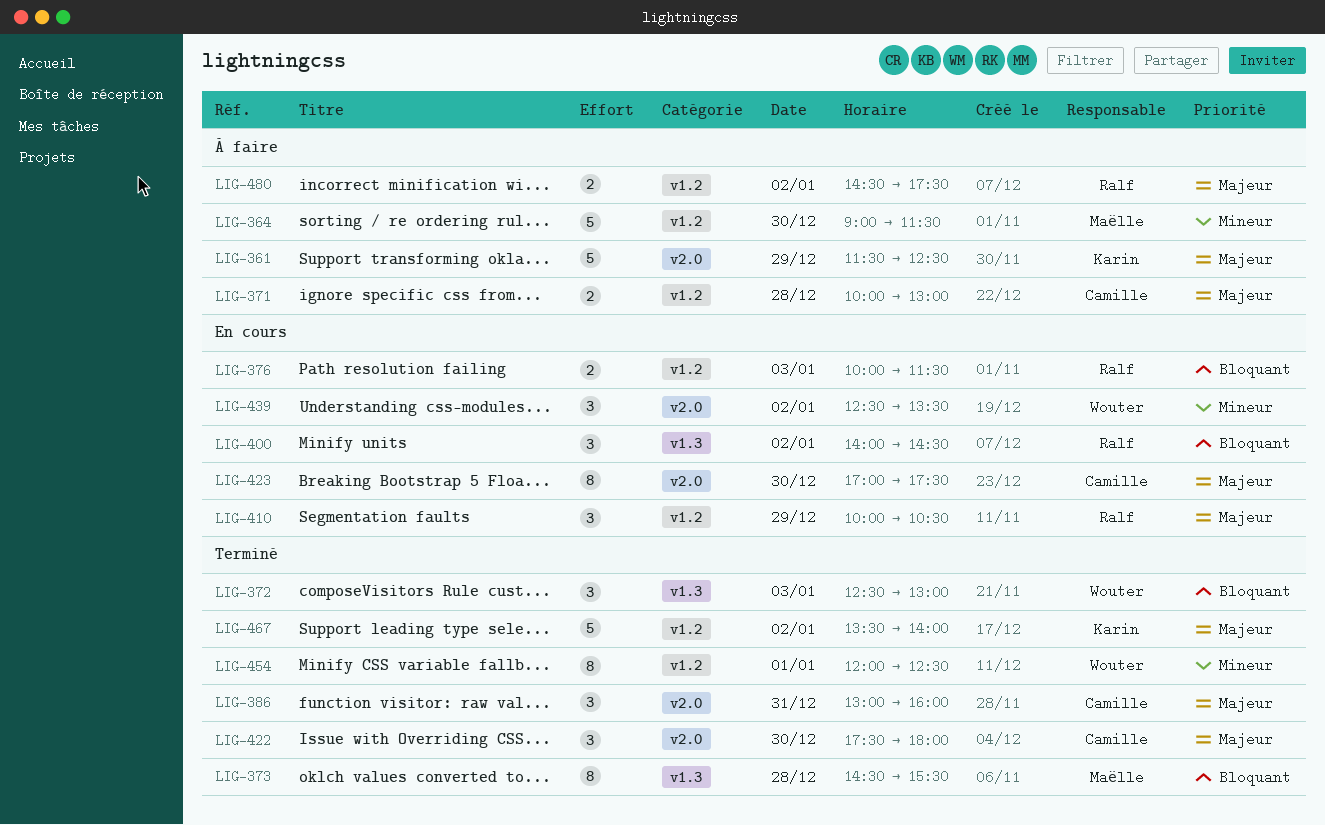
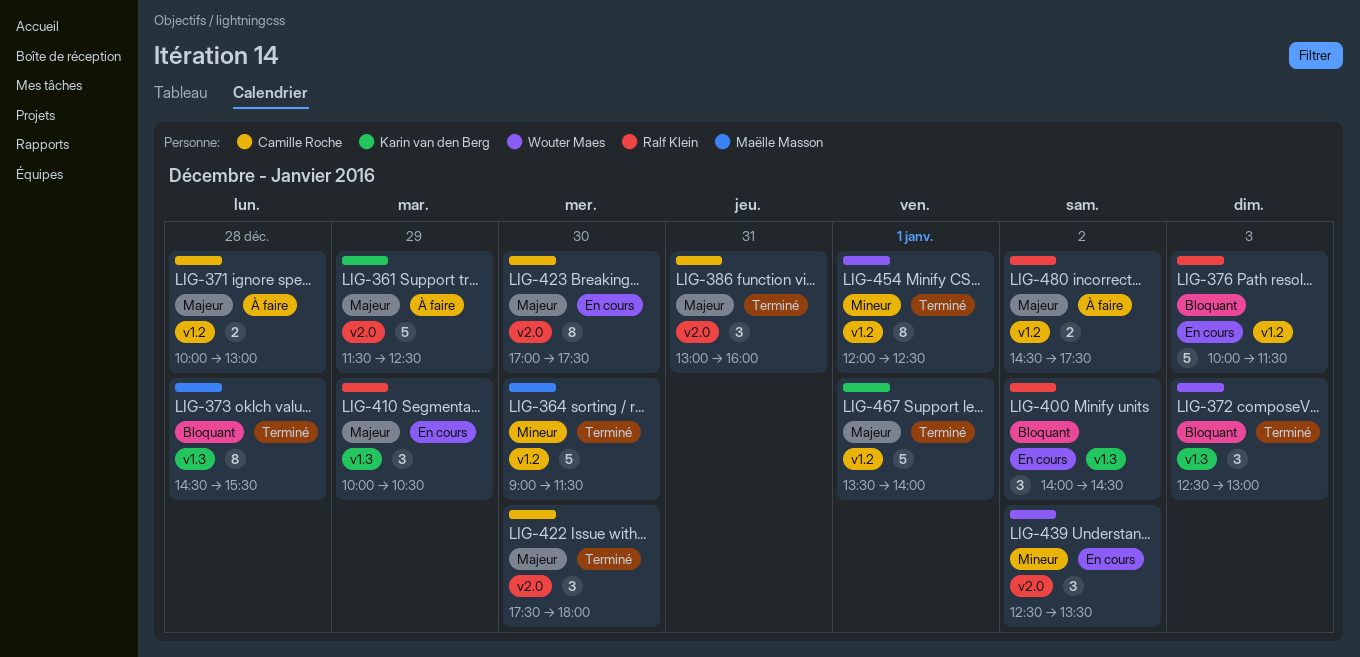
LIG-364, status: À faire -> Terminé
LIG-376, estimate: 2 -> 5
LIG-410, label: v1.2 -> v1.3
LIG-467, day: Jan 2 -> Jan 1

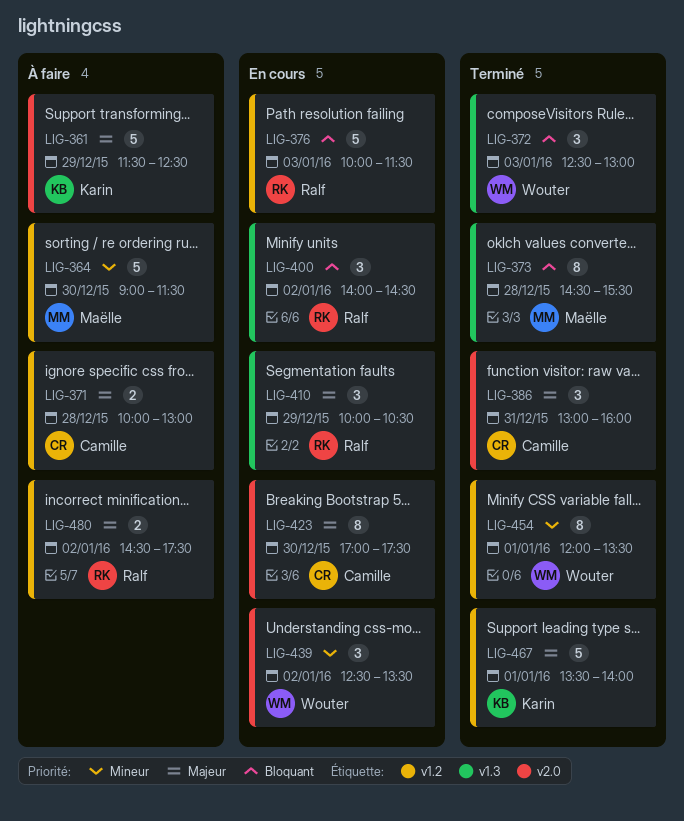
LIG-364, status: Terminé -> À faire
LIG-422: present -> none
LIG-454, ends: 12:30 -> 13:30

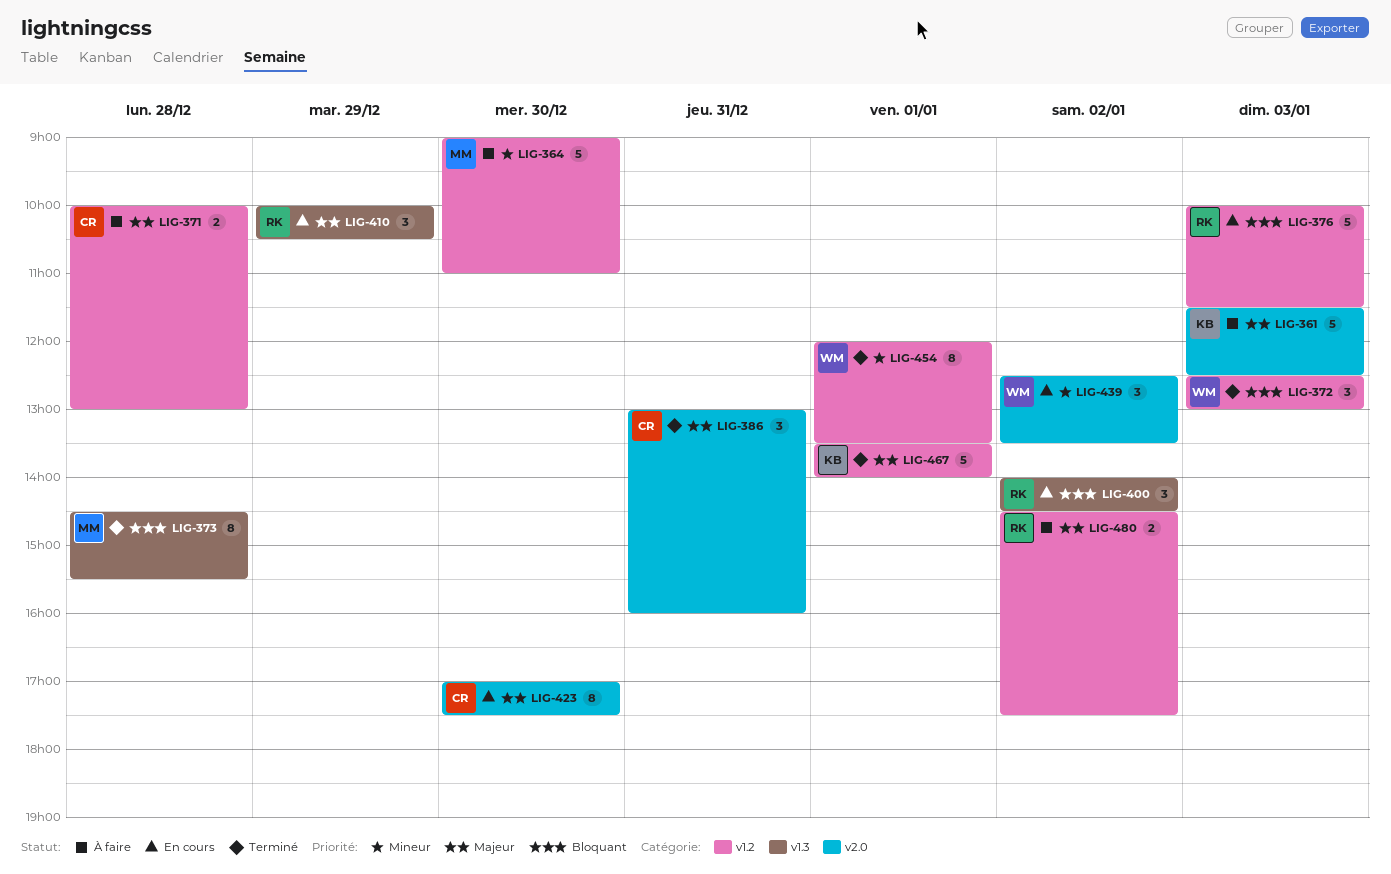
LIG-361, day: Dec 29 -> Jan 3
LIG-364, ends: 11:30 -> 11:00
LIG-372, label: v1.3 -> v1.2

